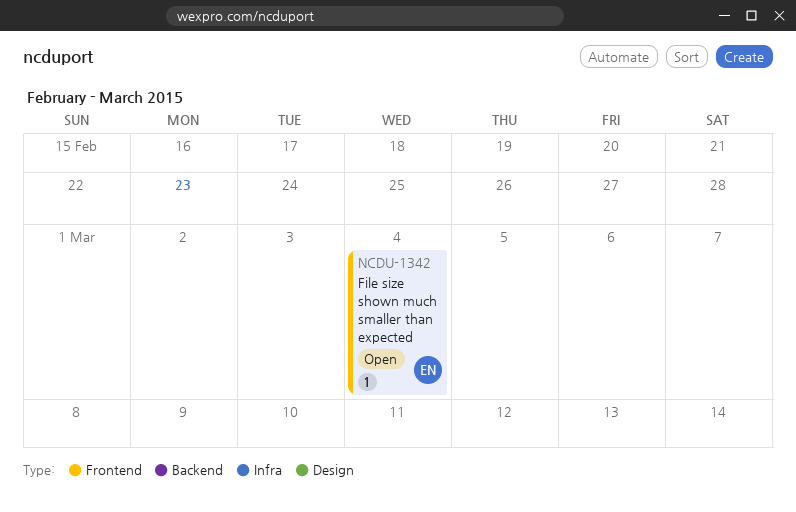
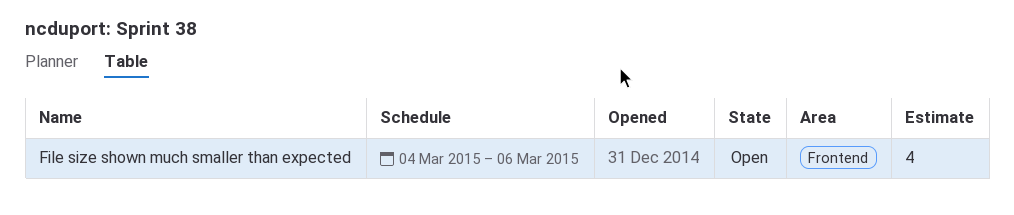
File size shown much smaller than expected, estimate: 1 -> 4
File size shown much smaller than expected, due: Mar 4 -> Mar 6

